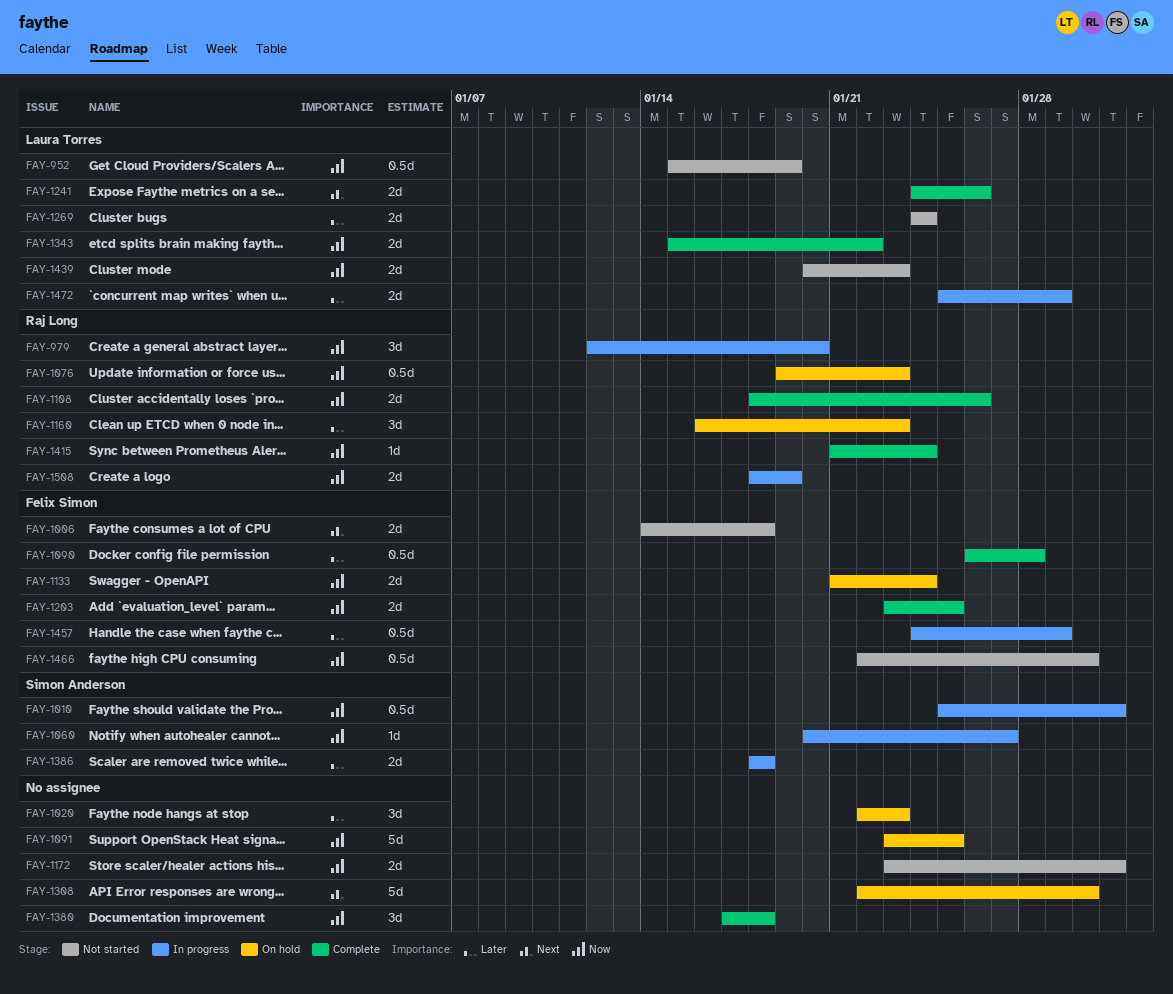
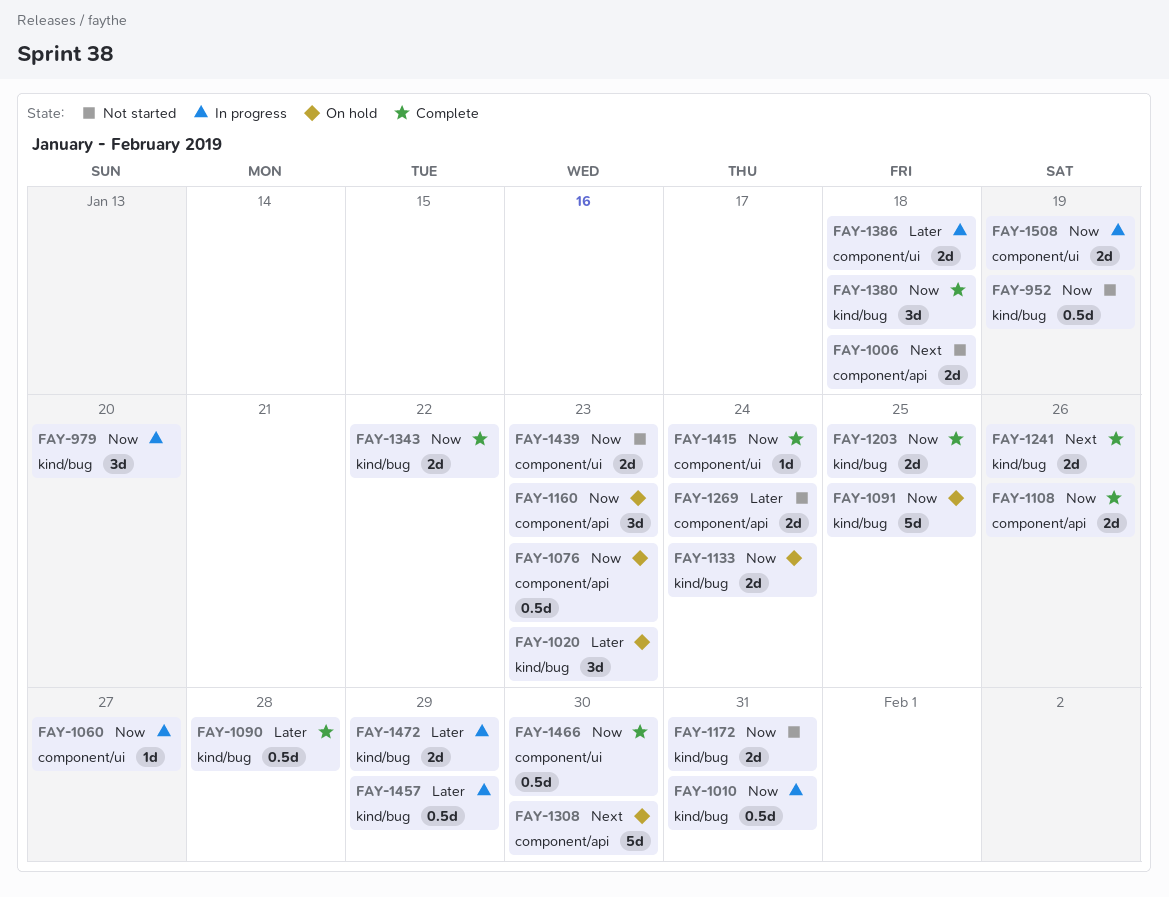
FAY-1160, priority: Later -> Now
FAY-1466, status: Not started -> Complete

